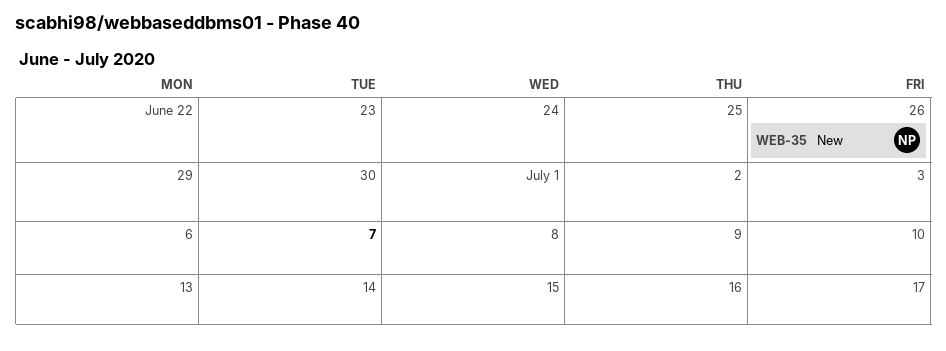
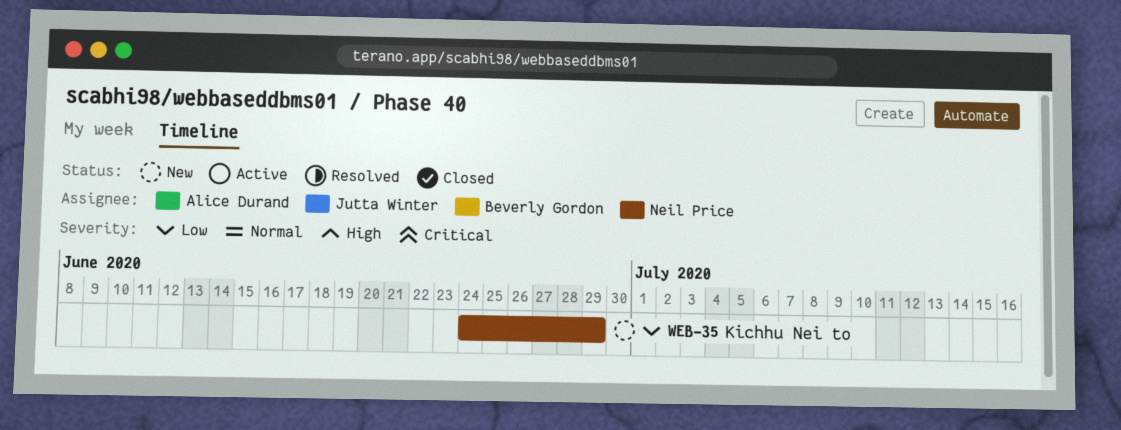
WEB-35, due: Jun 26 -> Jun 29

